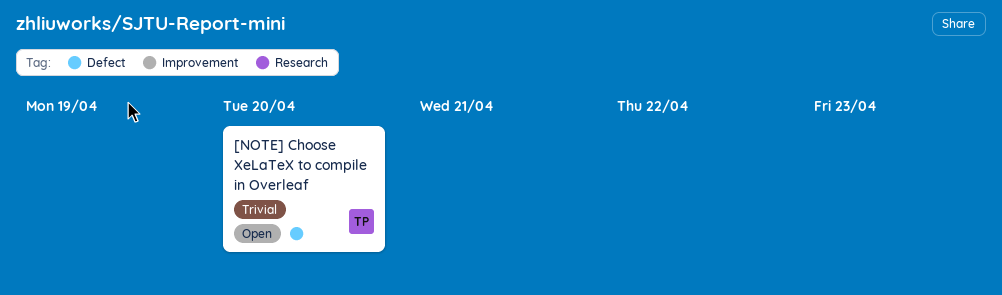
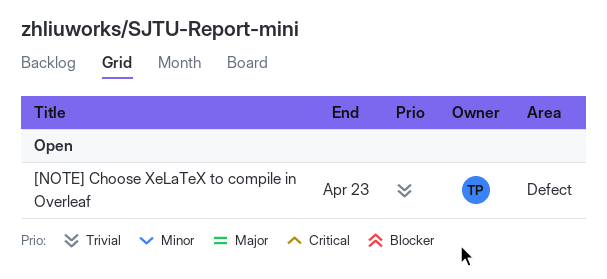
[NOTE] Choose XeLaTeX to compile in Overleaf, due: Apr 20 -> Apr 23

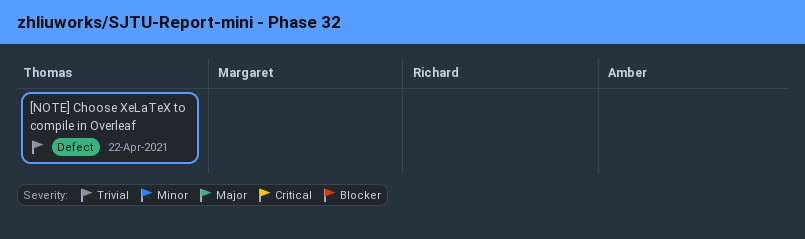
[NOTE] Choose XeLaTeX to compile in Overleaf, due: Apr 23 -> Apr 22

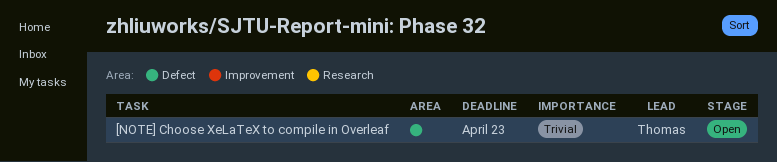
[NOTE] Choose XeLaTeX to compile in Overleaf, due: Apr 22 -> Apr 23

